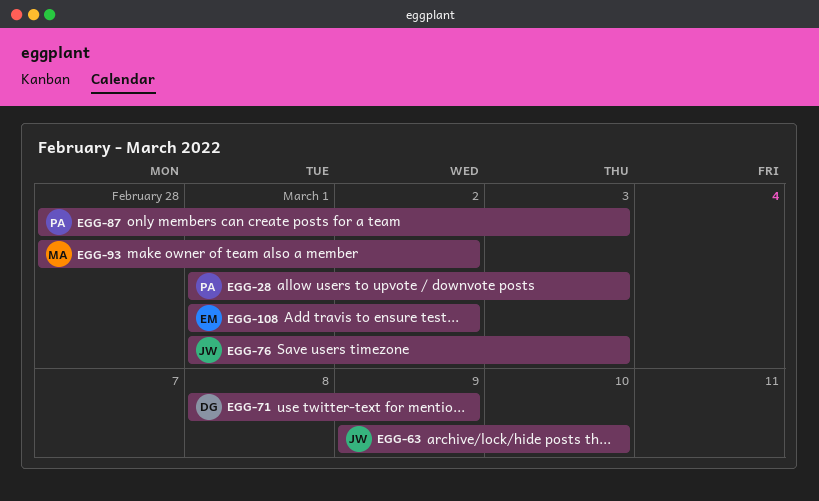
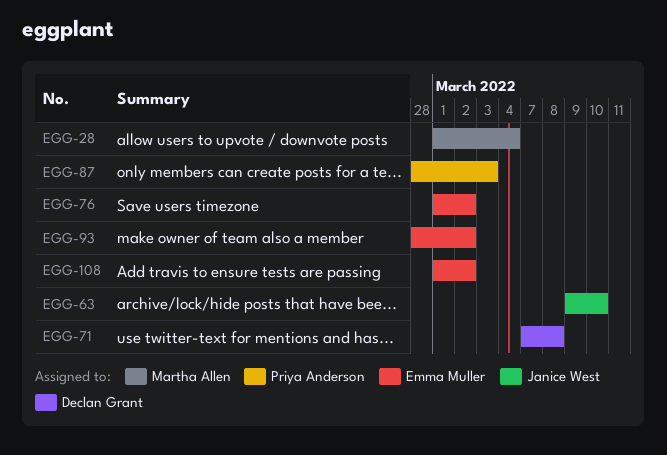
EGG-28, owner: Priya Anderson -> Martha Allen
EGG-28, due: Mar 3 -> Mar 4
EGG-71, start: Mar 8 -> Mar 7
EGG-71, due: Mar 9 -> Mar 8
EGG-76, owner: Janice West -> Emma Muller
EGG-76, due: Mar 3 -> Mar 2
EGG-93, owner: Martha Allen -> Emma Muller

